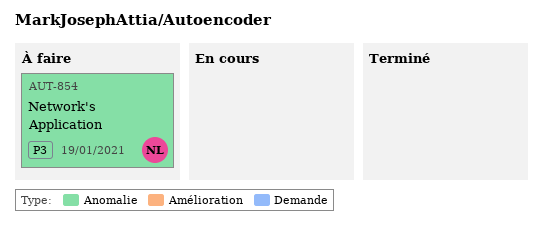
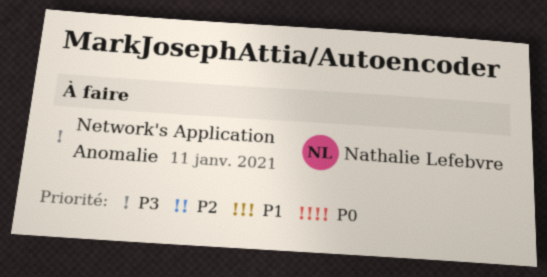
Network's Application, due: Jan 19 -> Jan 11

